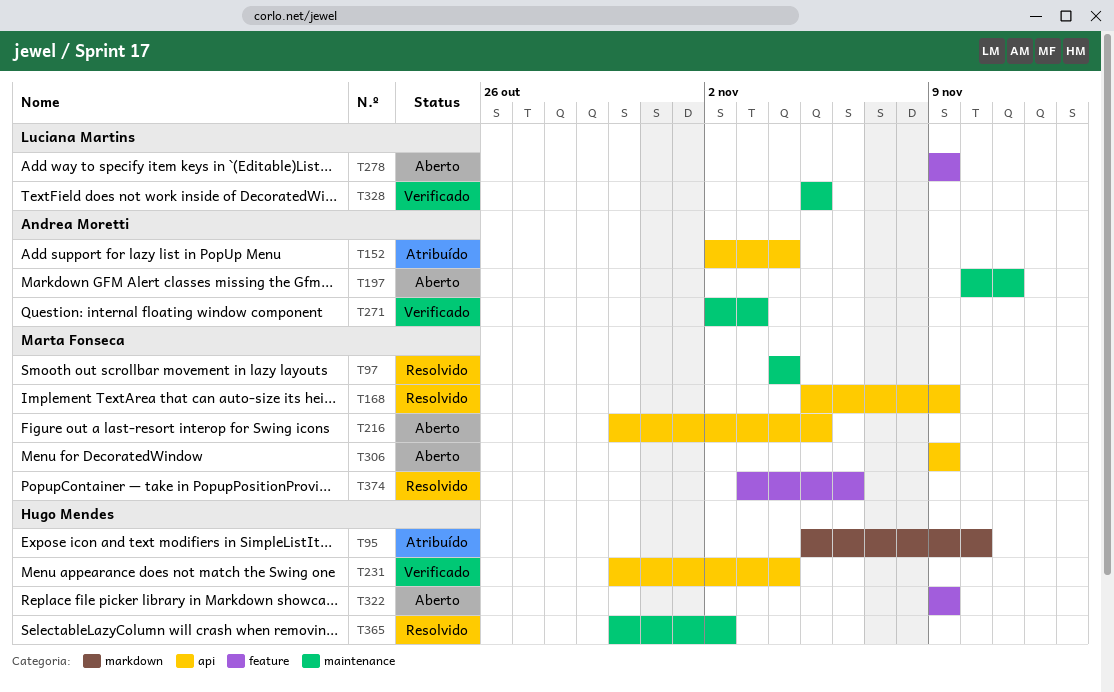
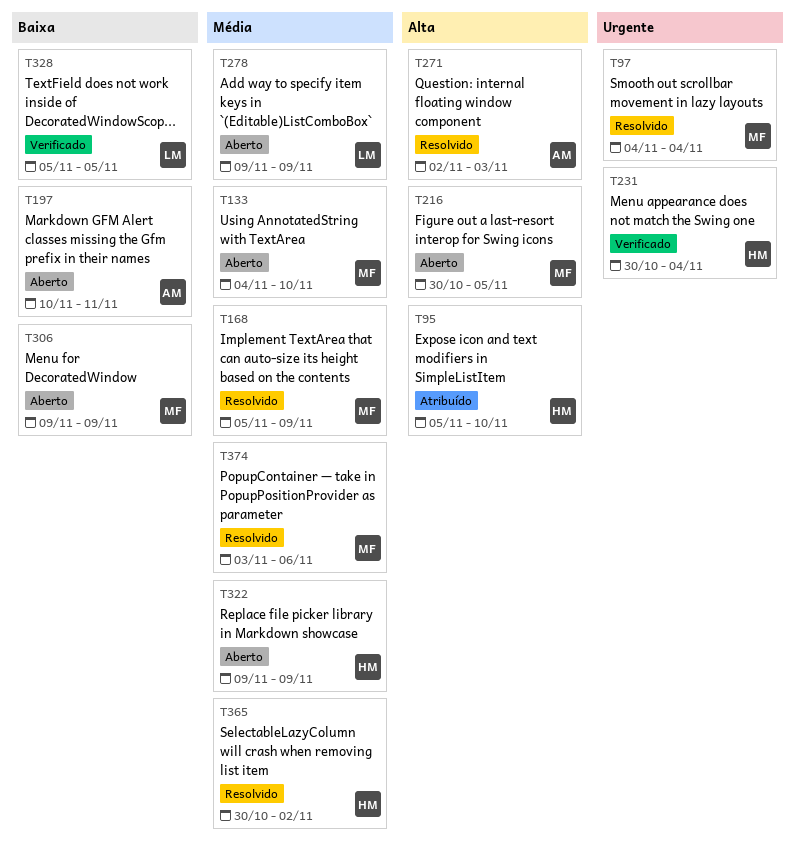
T133: none -> present
T152: present -> none
T271, status: Verificado -> Resolvido

